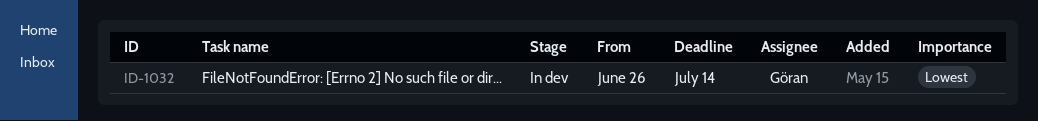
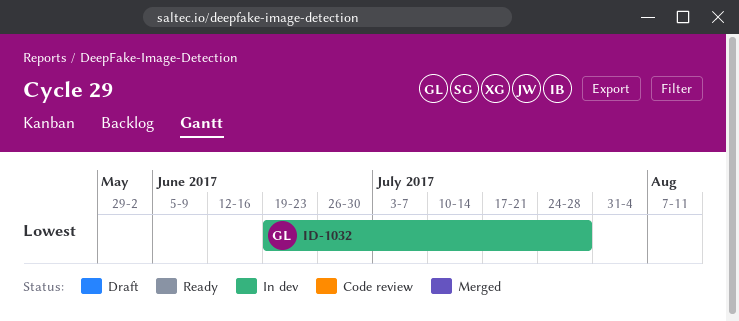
ID-1032, start: Jun 26 -> Jun 19
ID-1032, due: Jul 14 -> Jul 28

